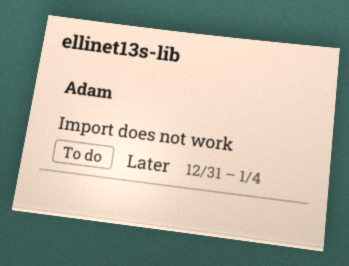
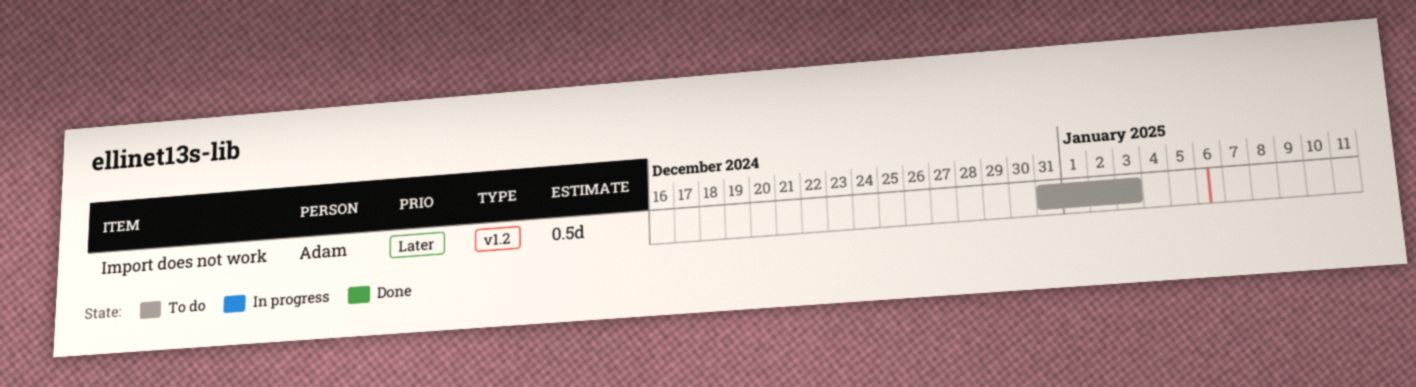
Import does not work, due: Jan 4 -> Jan 3

